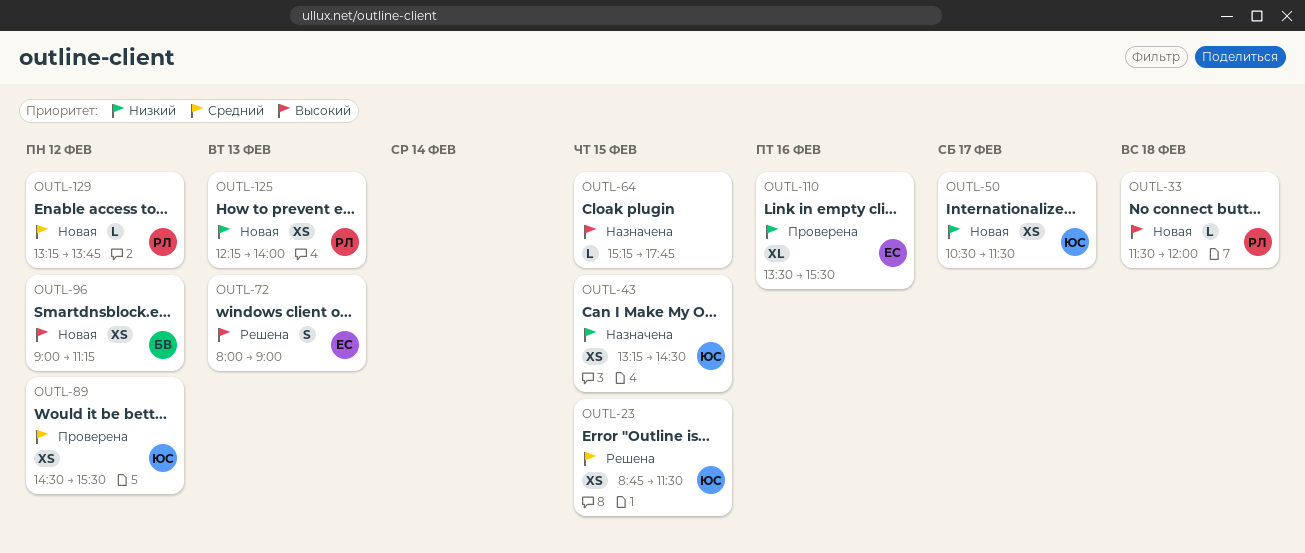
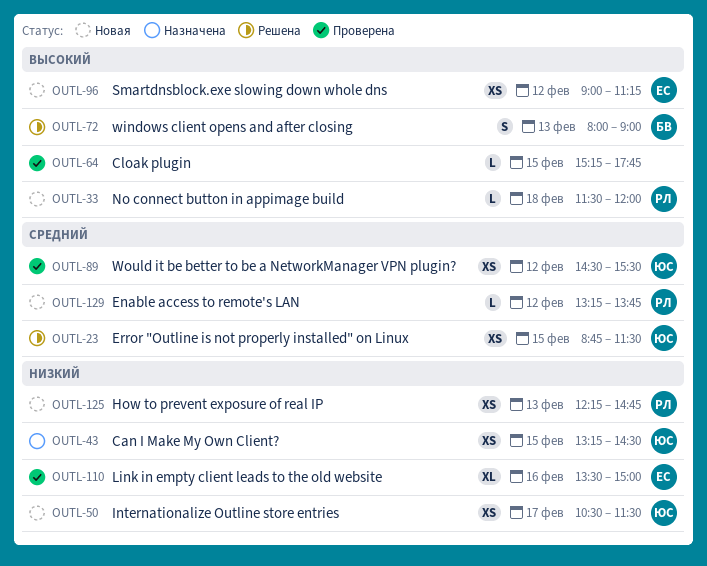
OUTL-64, status: Назначена -> Проверена
OUTL-72, owner: ЕС -> БВ
OUTL-96, owner: БВ -> ЕС
OUTL-110, ends: 15:30 -> 15:00
OUTL-125, ends: 14:00 -> 14:45

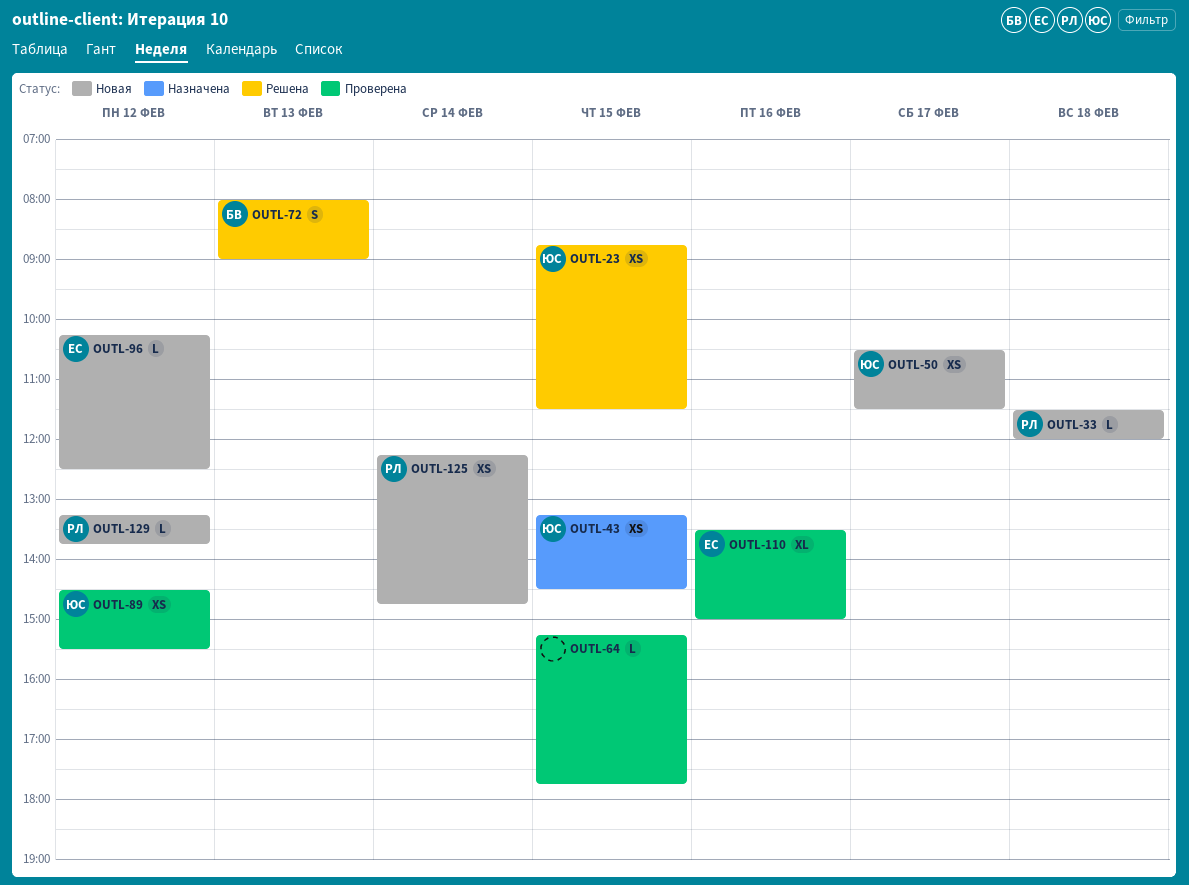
OUTL-96, estimate: XS -> L
OUTL-96, begins: 09:00 -> 10:15
OUTL-96, ends: 11:15 -> 12:30
OUTL-125, day: Feb 13 -> Feb 14

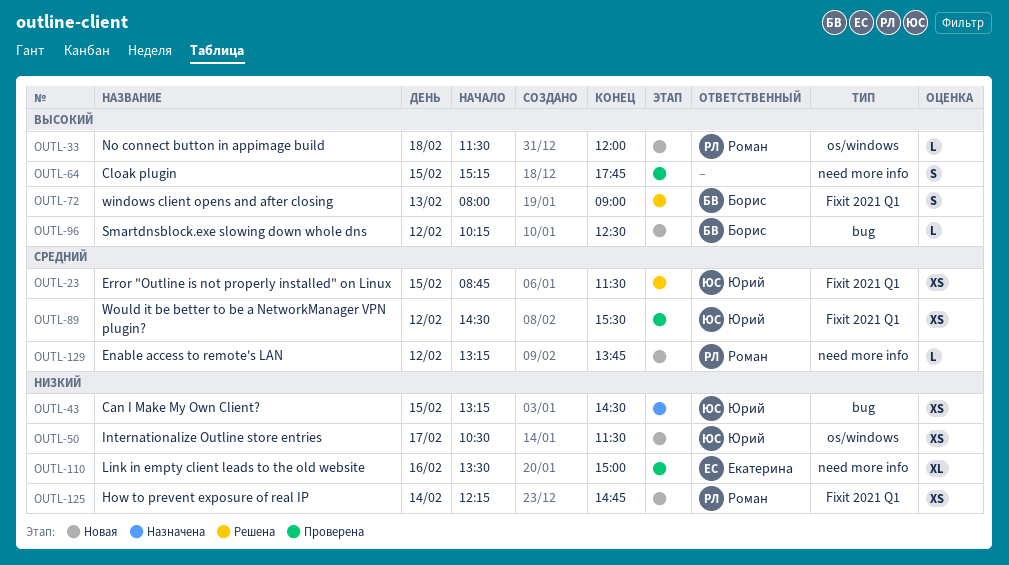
OUTL-64, estimate: L -> S
OUTL-96, owner: Екатерина -> Борис

